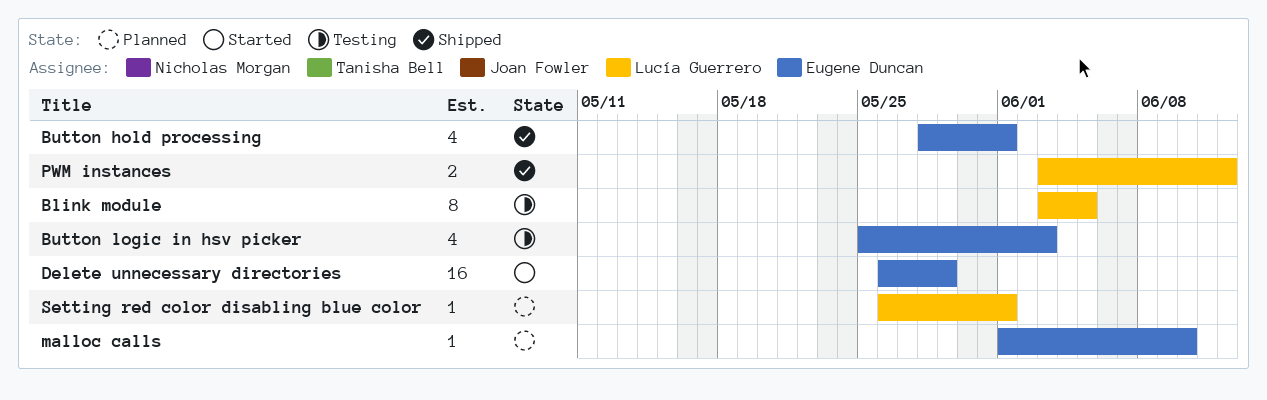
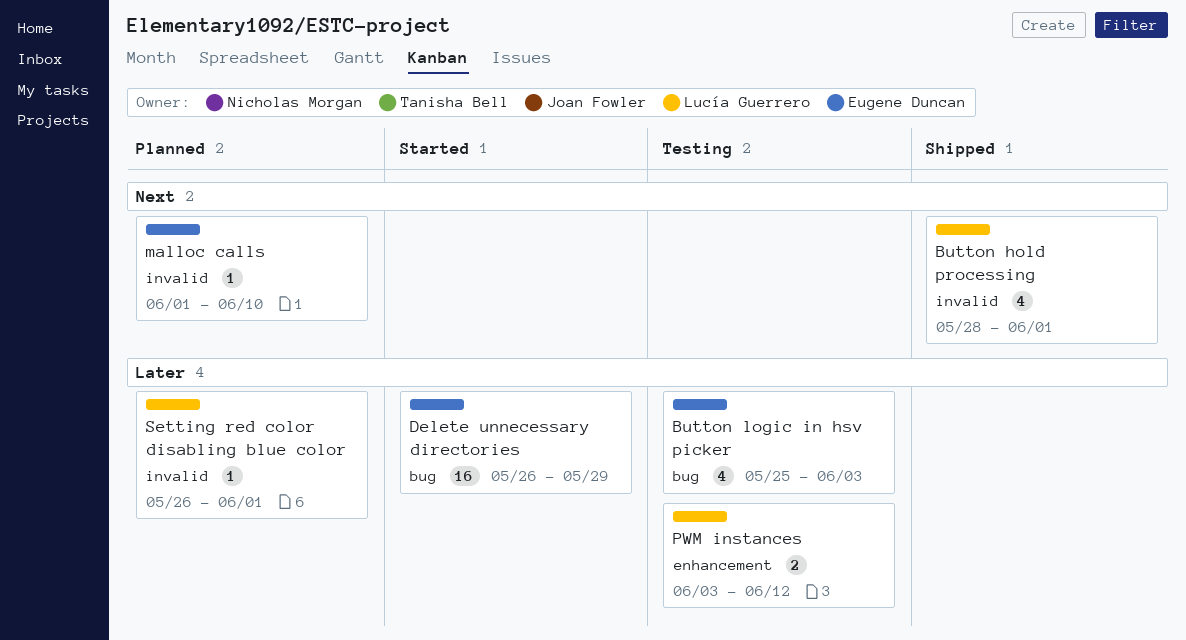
Blink module: present -> none
Button hold processing, owner: Eugene Duncan -> Lucía Guerrero
PWM instances, status: Shipped -> Testing

